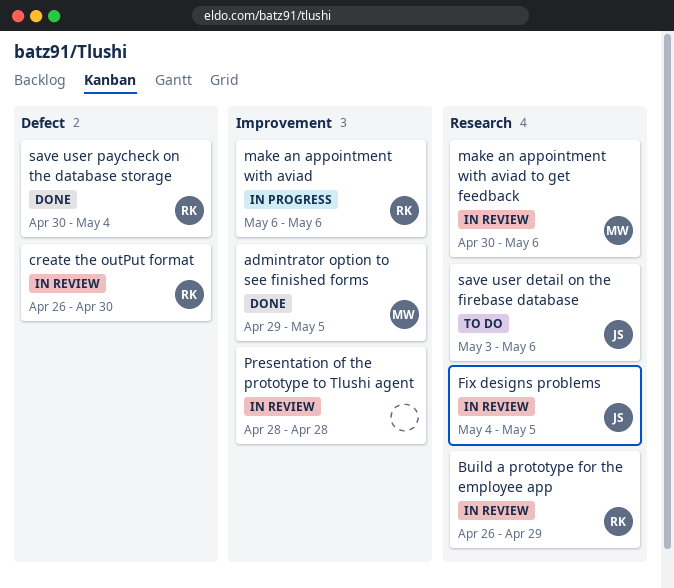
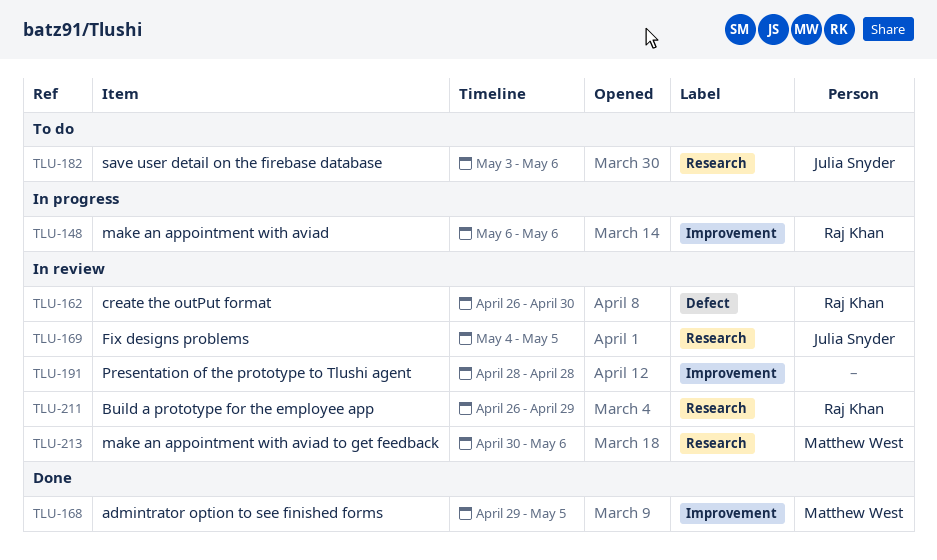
save user paycheck on the database storage: present -> none

